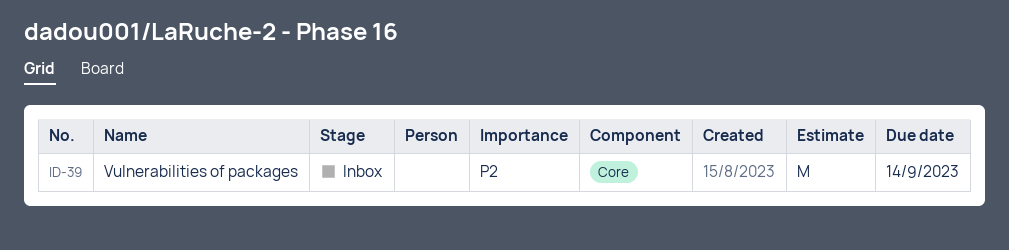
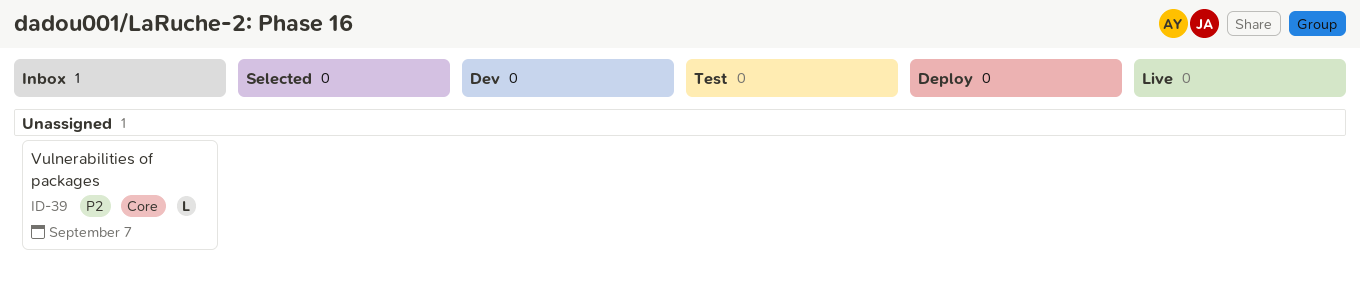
ID-39, estimate: M -> L
ID-39, due: Sep 14 -> Sep 7

